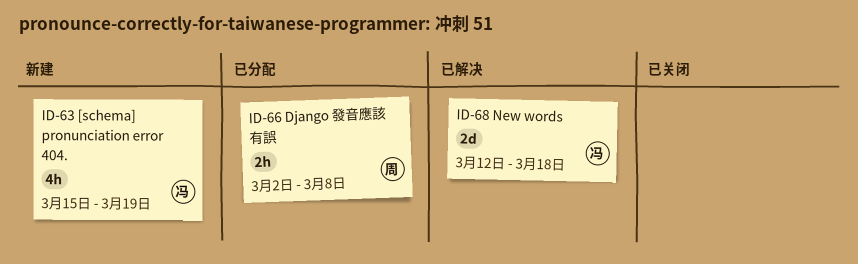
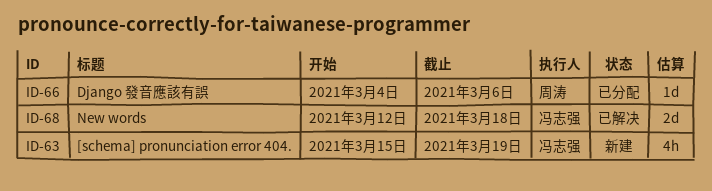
ID-66, estimate: 2h -> 1d
ID-66, start: Mar 2 -> Mar 4
ID-66, due: Mar 8 -> Mar 6

